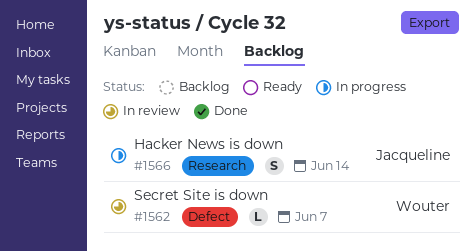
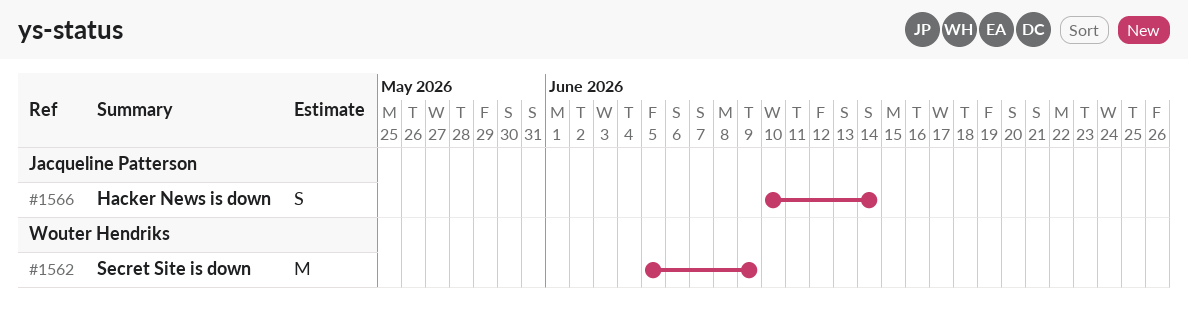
#1562, estimate: L -> M
#1562, due: Jun 7 -> Jun 9

